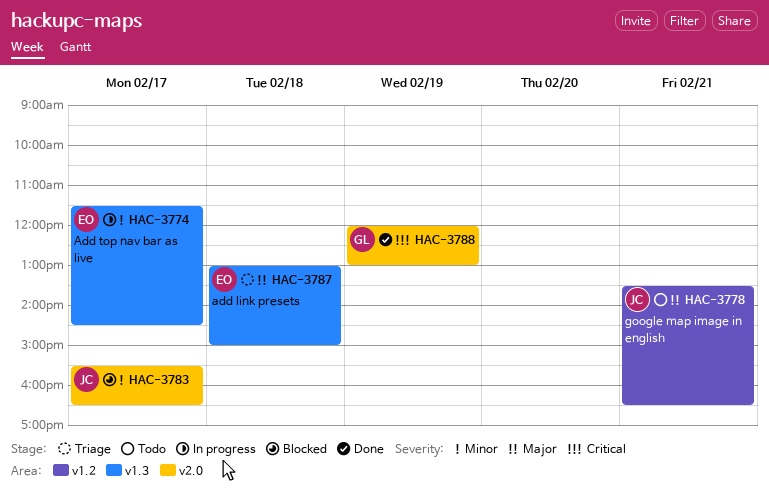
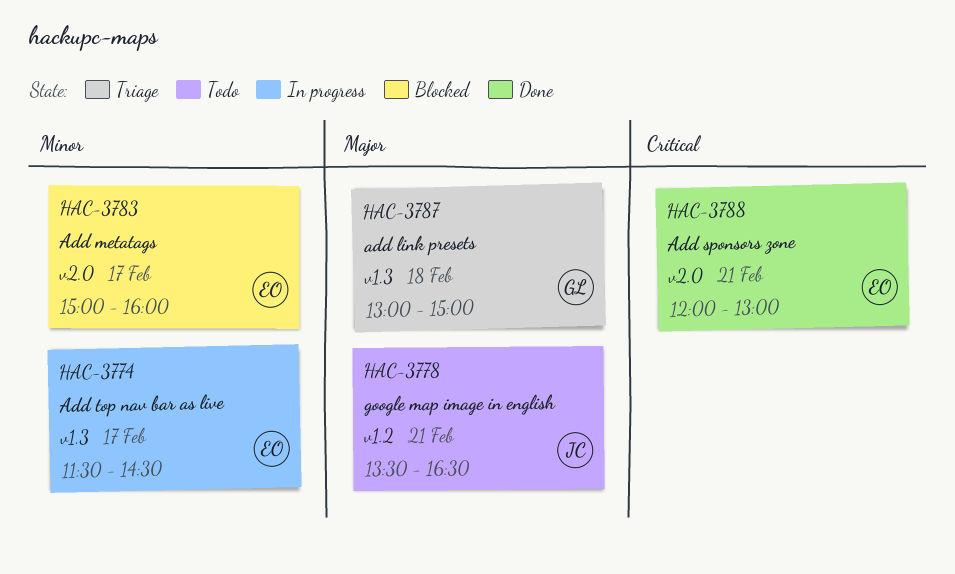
HAC-3783, owner: JC -> EO
HAC-3783, begins: 15:30 -> 15:00
HAC-3783, ends: 16:30 -> 16:00
HAC-3787, owner: EO -> GL
HAC-3788, owner: GL -> EO
HAC-3788, day: Feb 19 -> Feb 21

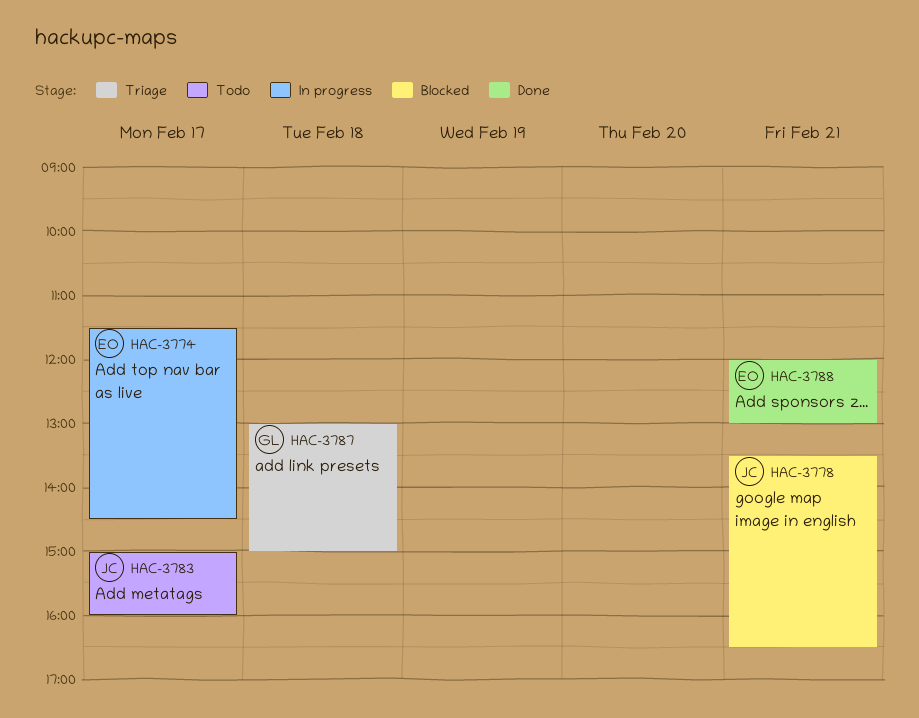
HAC-3778, status: Todo -> Blocked
HAC-3783, status: Blocked -> Todo
HAC-3783, owner: EO -> JC

